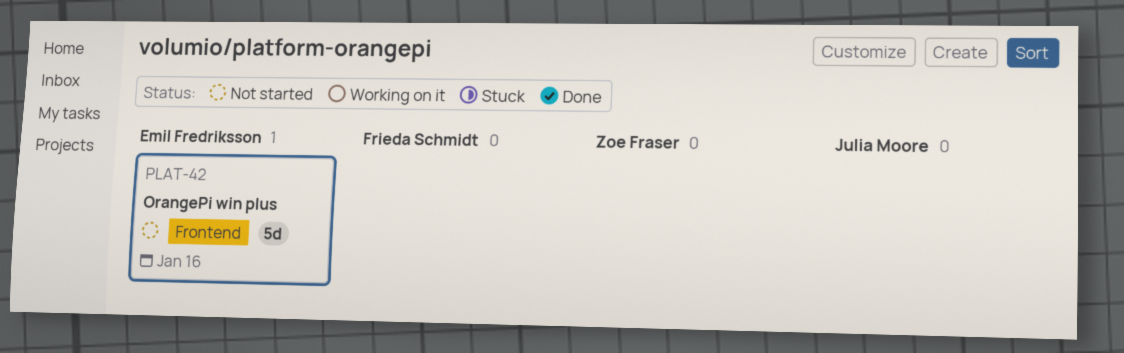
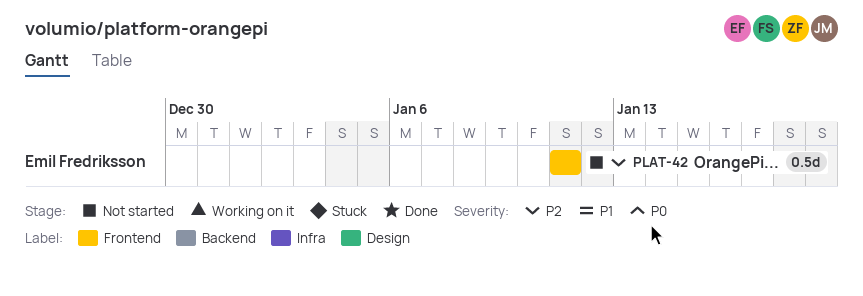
PLAT-42, estimate: 5d -> 0.5d
PLAT-42, due: Jan 16 -> Jan 11

